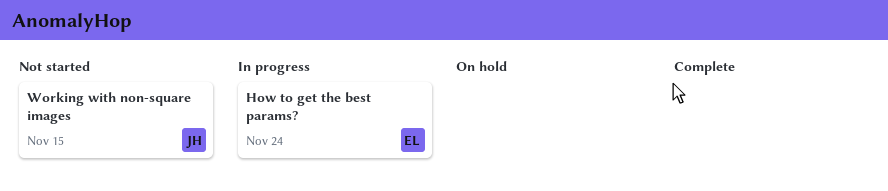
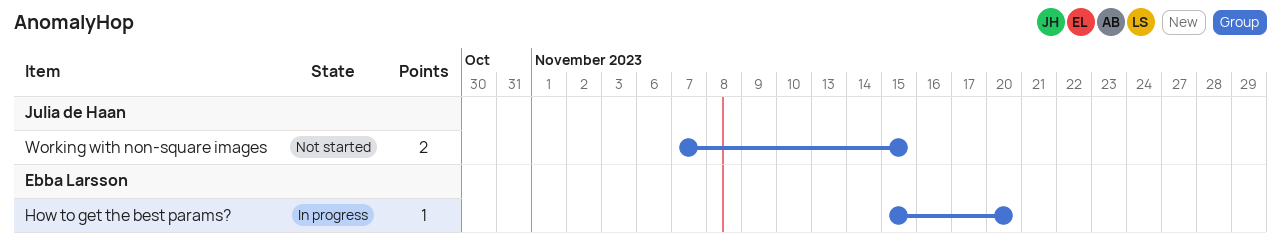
How to get the best params?, due: Nov 24 -> Nov 20

